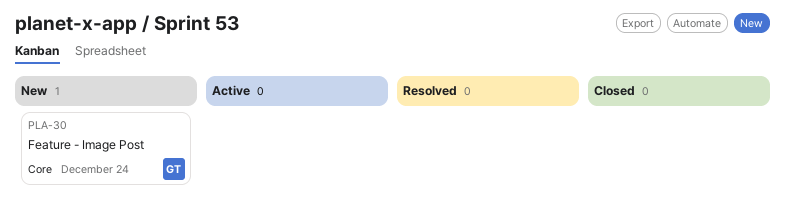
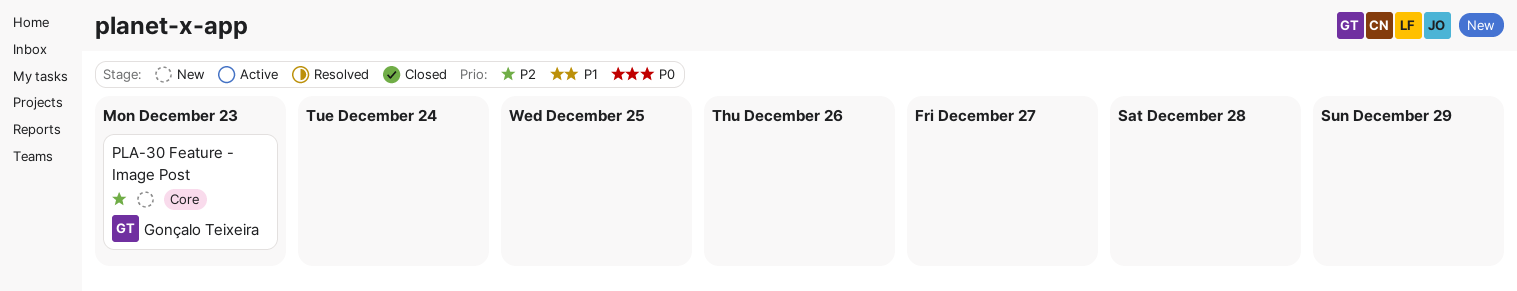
PLA-30, due: Dec 24 -> Dec 23

